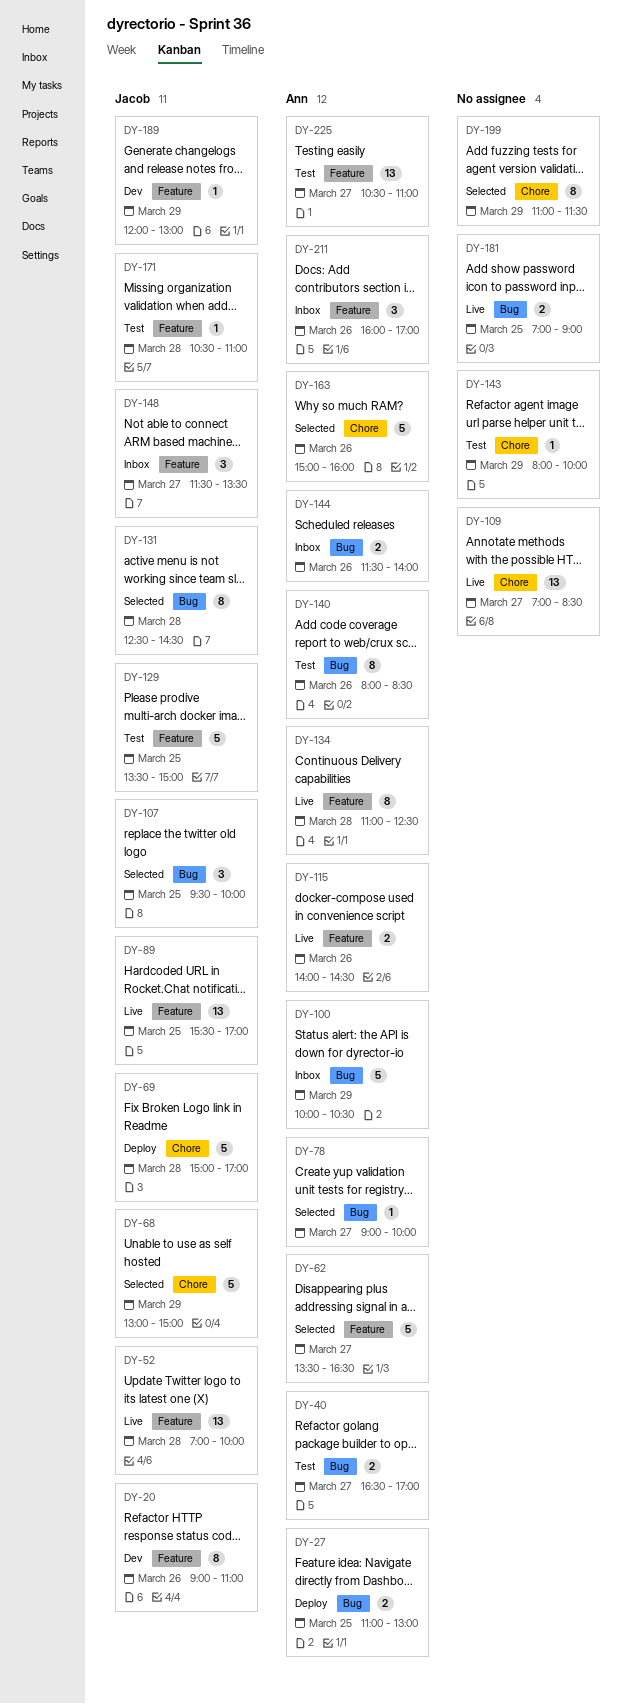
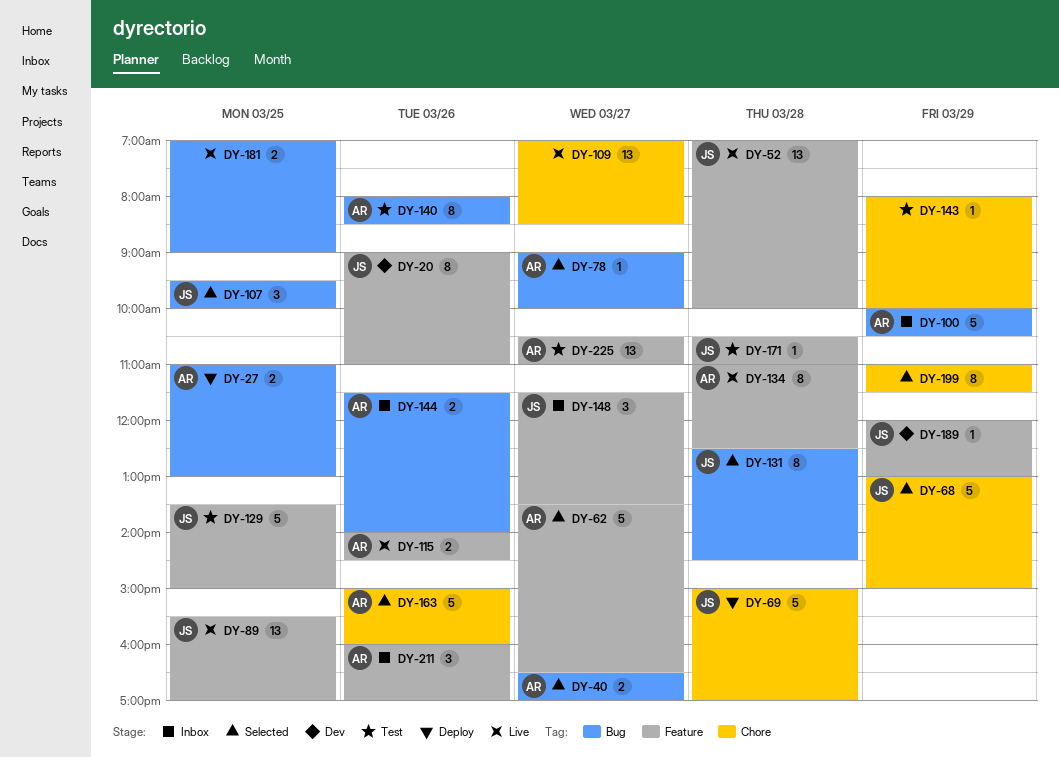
DY-40, status: Test -> Selected

